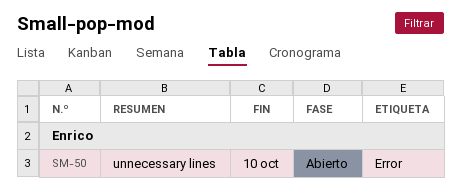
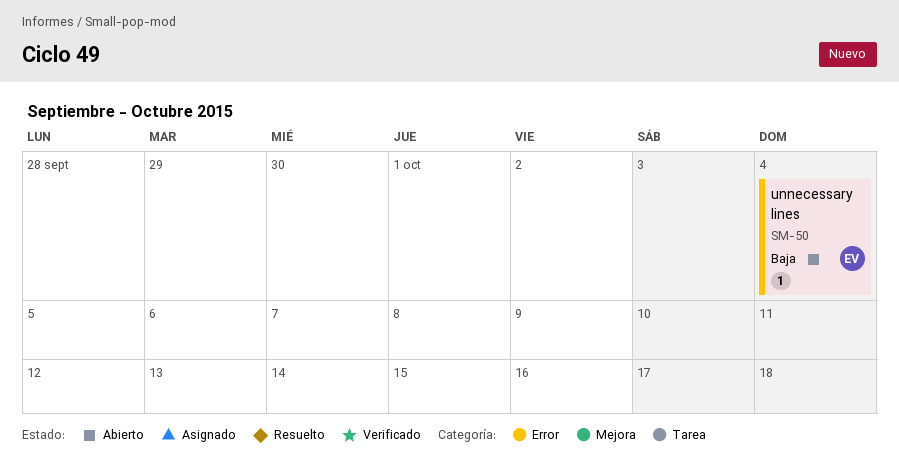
SM-50, due: Oct 10 -> Oct 4

